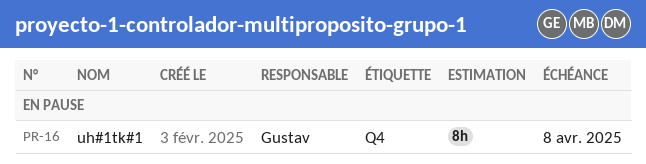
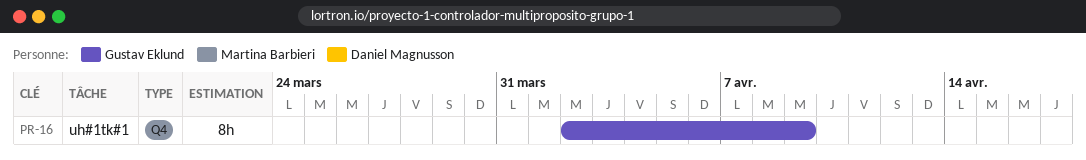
PR-16, due: Apr 8 -> Apr 9

